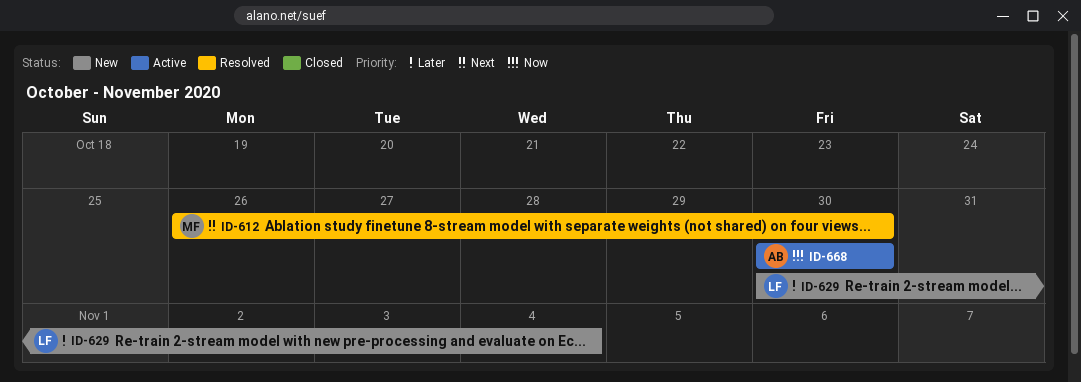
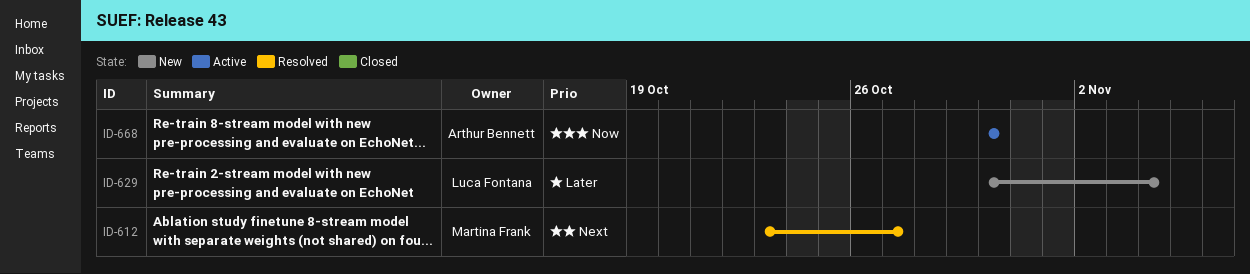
ID-612, start: Oct 26 -> Oct 23
ID-612, due: Oct 30 -> Oct 27

